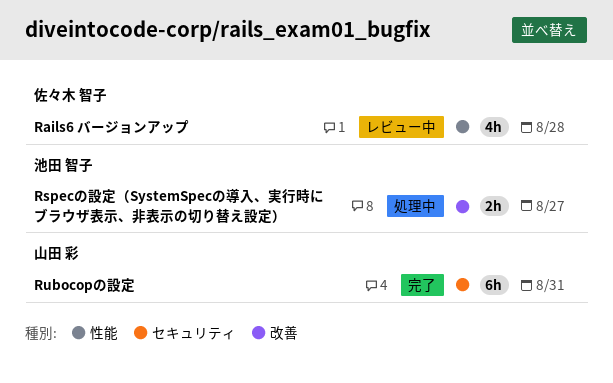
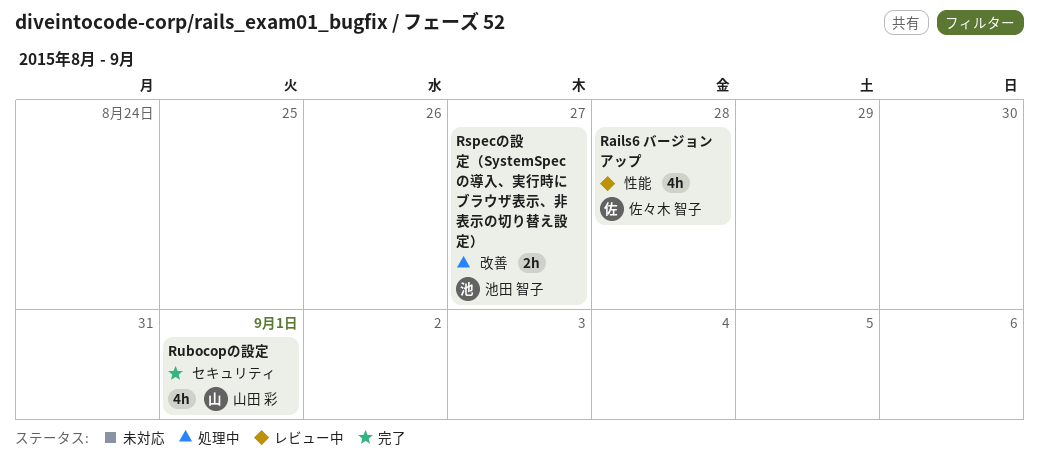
Rubocopの設定, estimate: 6h -> 4h
Rubocopの設定, due: Aug 31 -> Sep 1

